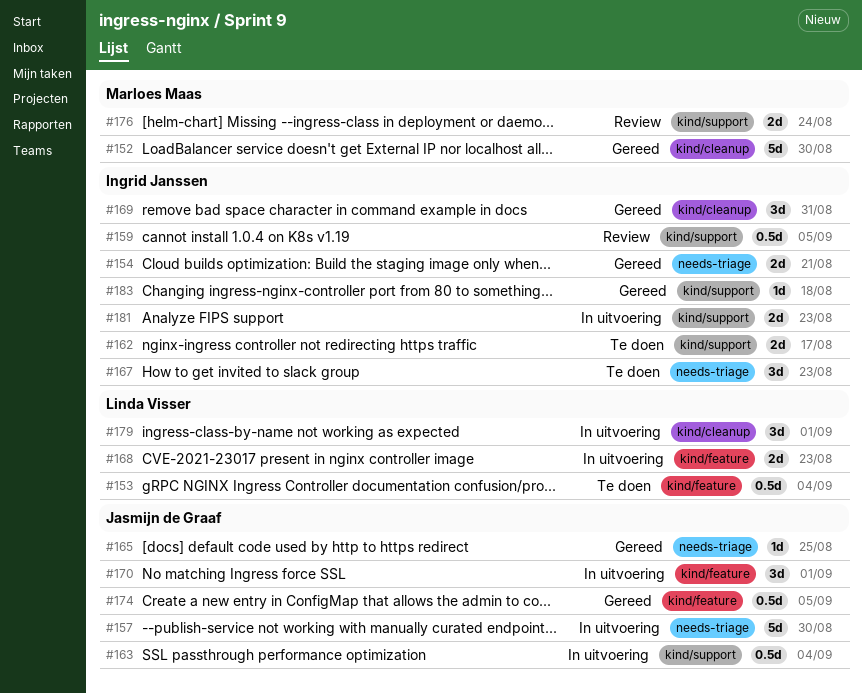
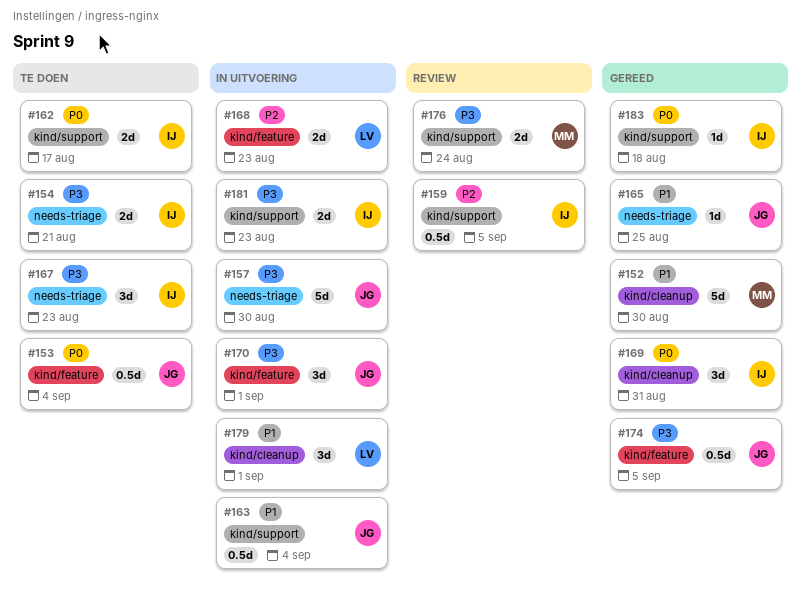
#153, owner: Linda Visser -> Jasmijn de Graaf
#154, status: Gereed -> Te doen

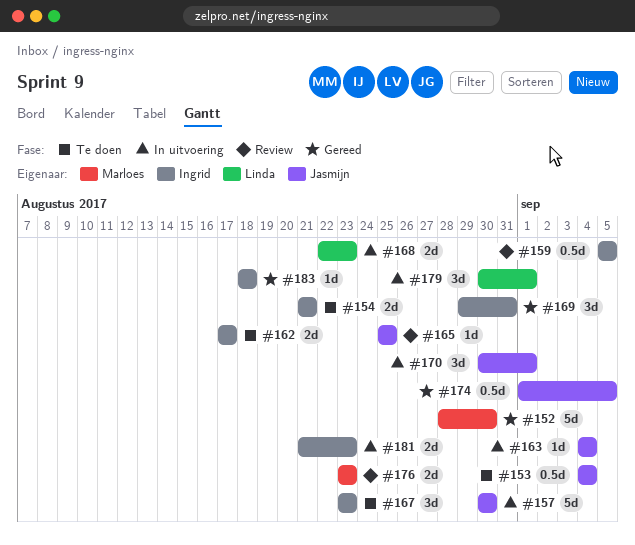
#163, estimate: 0.5d -> 1d
#165, status: Gereed -> Review
#176, due: Aug 24 -> Aug 23

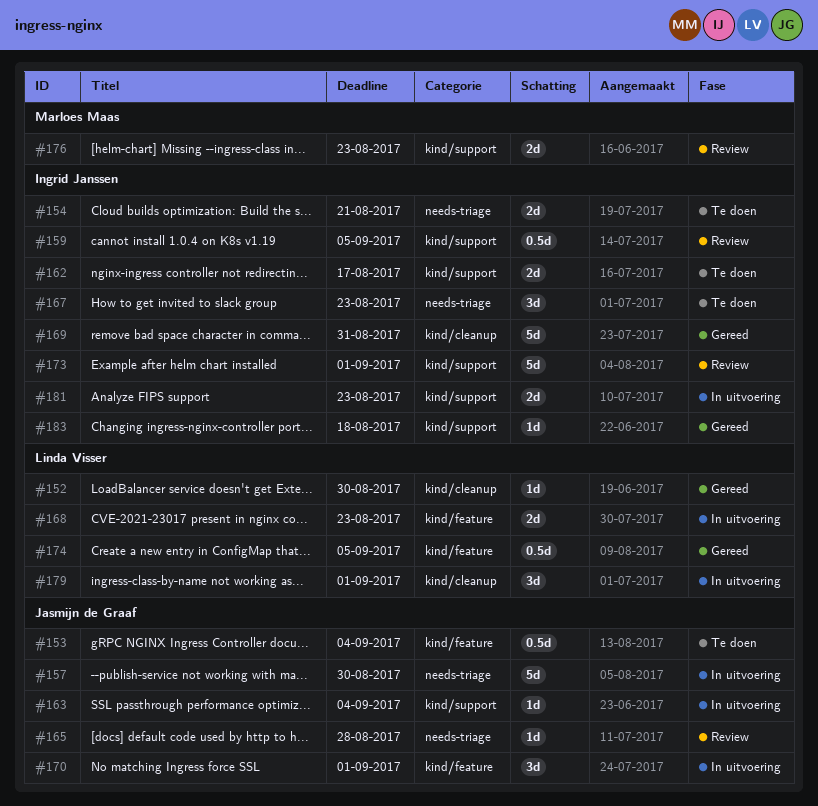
#152, owner: Marloes Maas -> Linda Visser
#152, estimate: 5d -> 1d
#165, due: Aug 25 -> Aug 28
#169, estimate: 3d -> 5d
#173: none -> present
#174, owner: Jasmijn de Graaf -> Linda Visser

